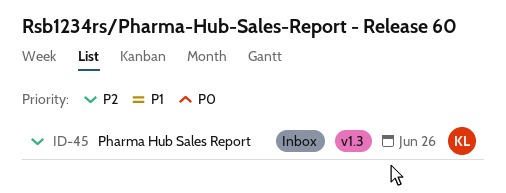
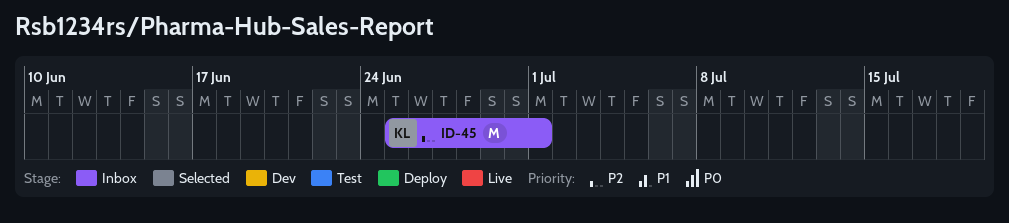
ID-45, due: Jun 26 -> Jul 1

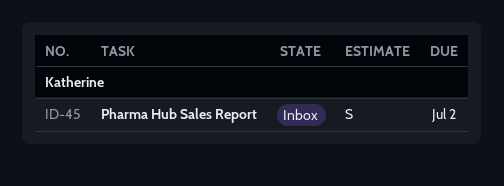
ID-45, estimate: M -> S
ID-45, due: Jul 1 -> Jul 2

